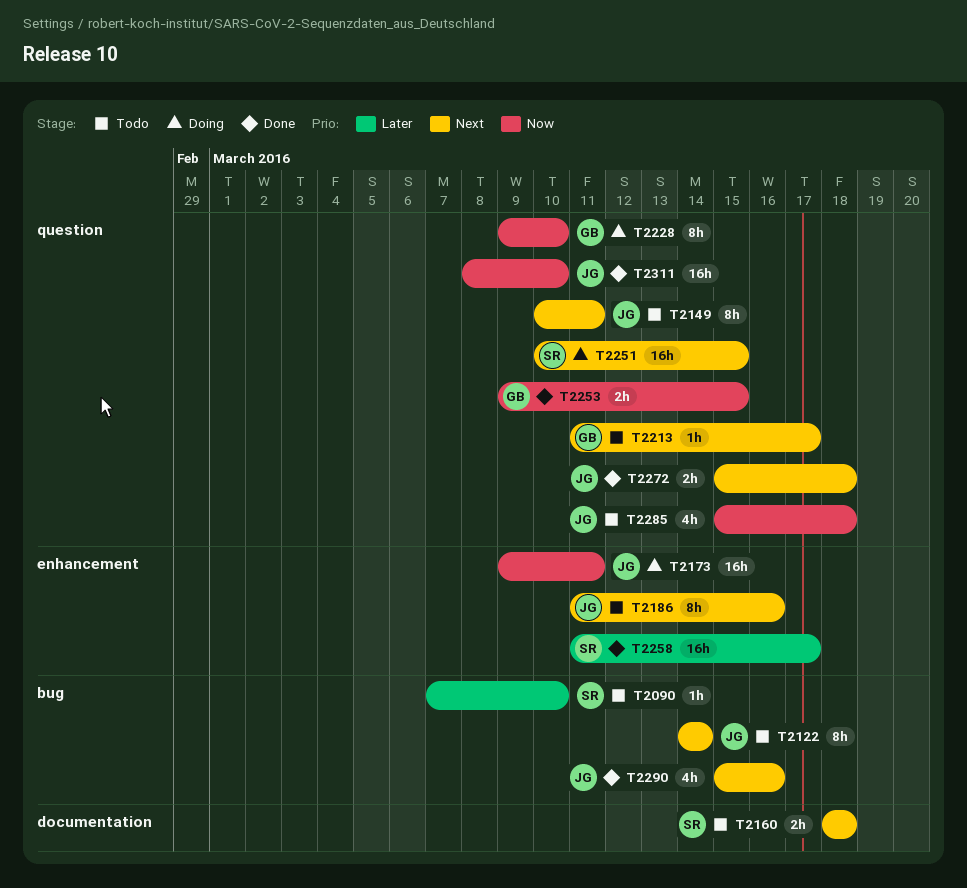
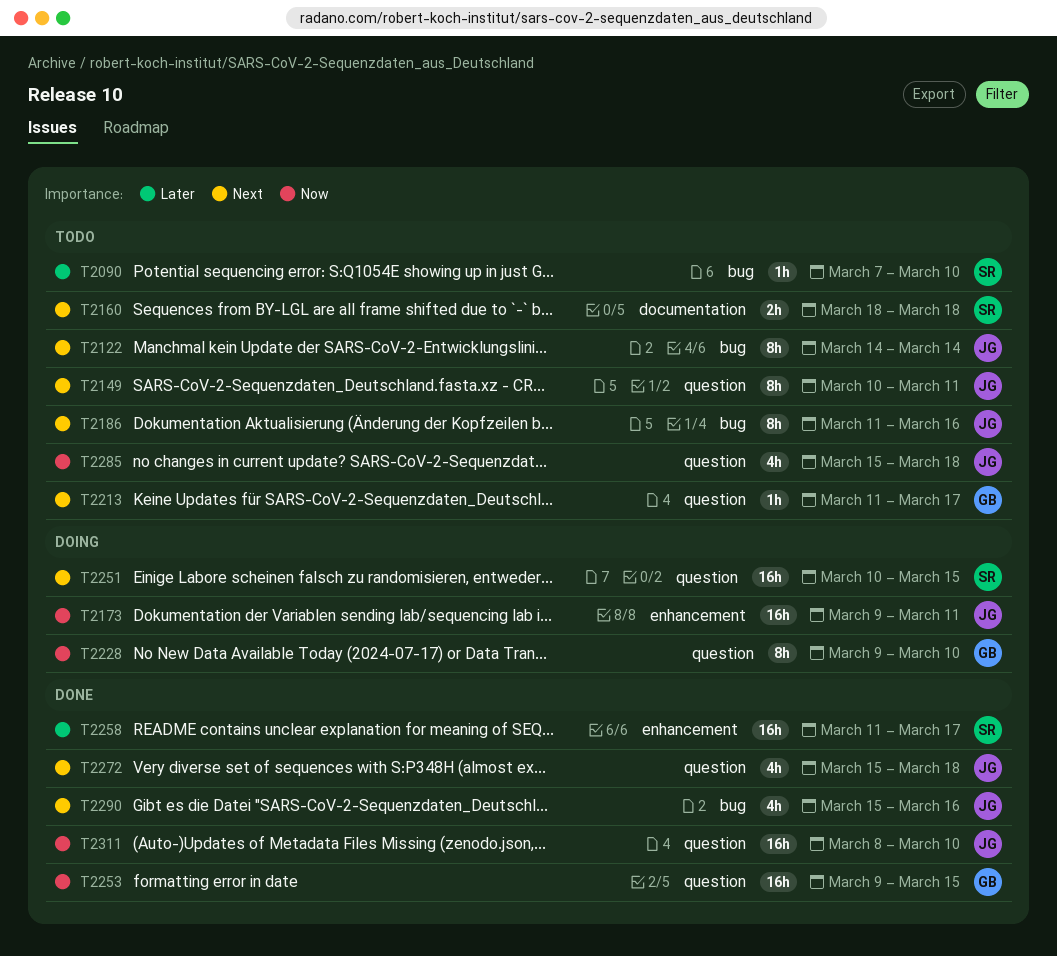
T2186, label: enhancement -> bug
T2253, estimate: 2h -> 16h
T2272, estimate: 2h -> 4h

